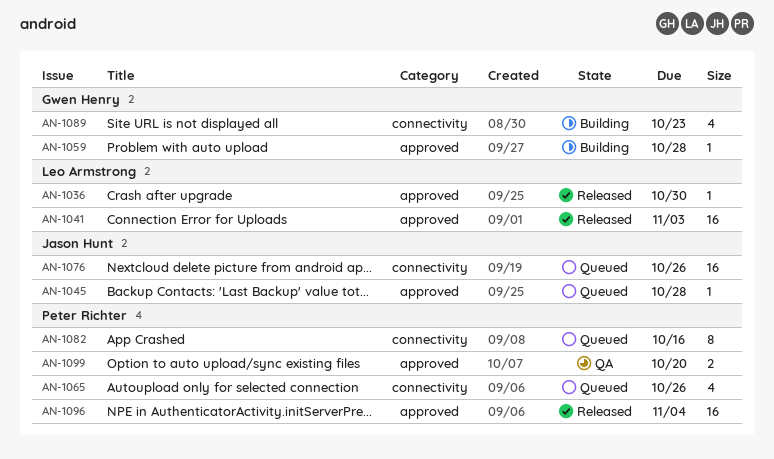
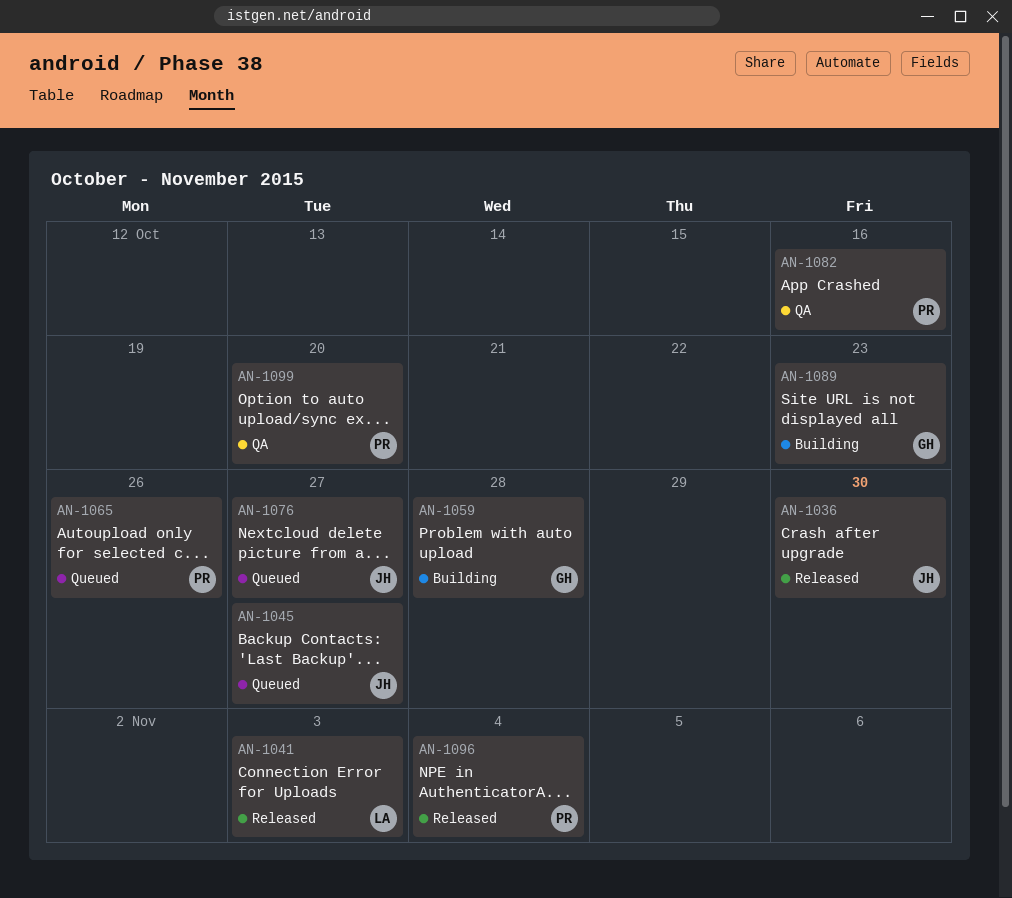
AN-1036, owner: Leo Armstrong -> Jason Hunt
AN-1045, due: Oct 28 -> Oct 27
AN-1076, due: Oct 26 -> Oct 27
AN-1082, status: Queued -> QA

